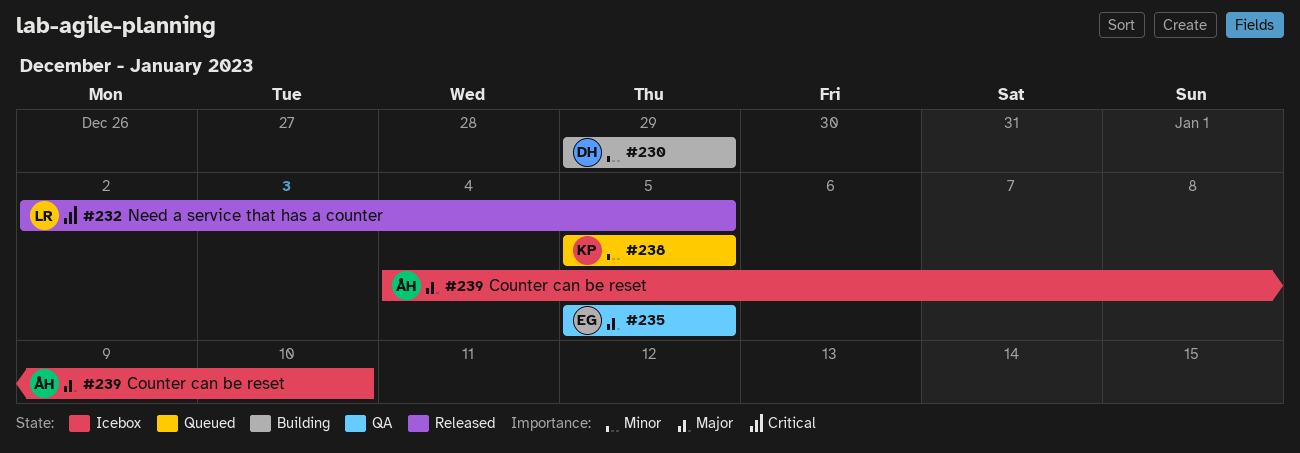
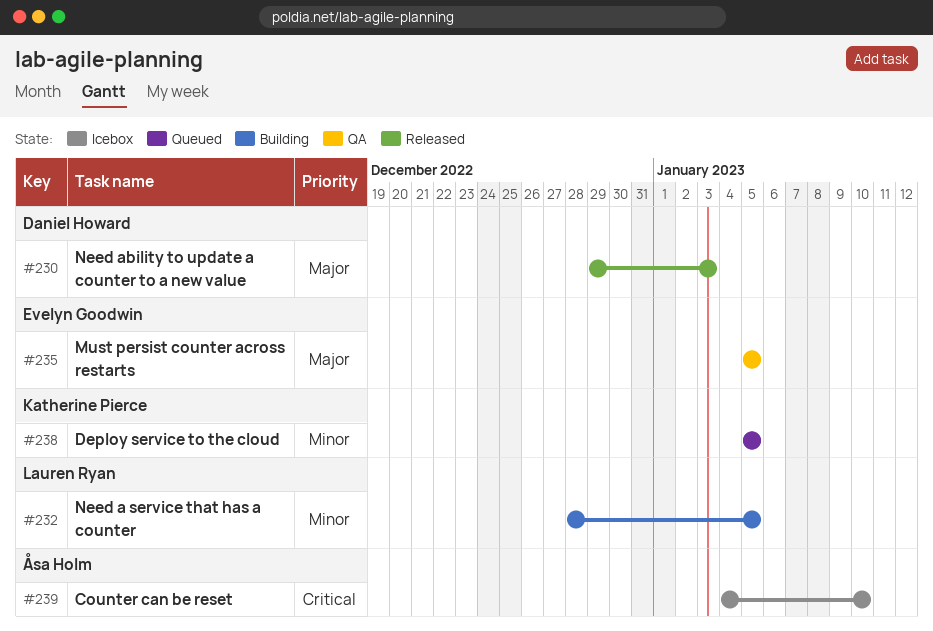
#230, status: Building -> Released
#230, priority: Minor -> Major
#230, due: Dec 29 -> Jan 3
#232, status: Released -> Building
#232, priority: Critical -> Minor
#232, start: Jan 2 -> Dec 28
#239, priority: Major -> Critical

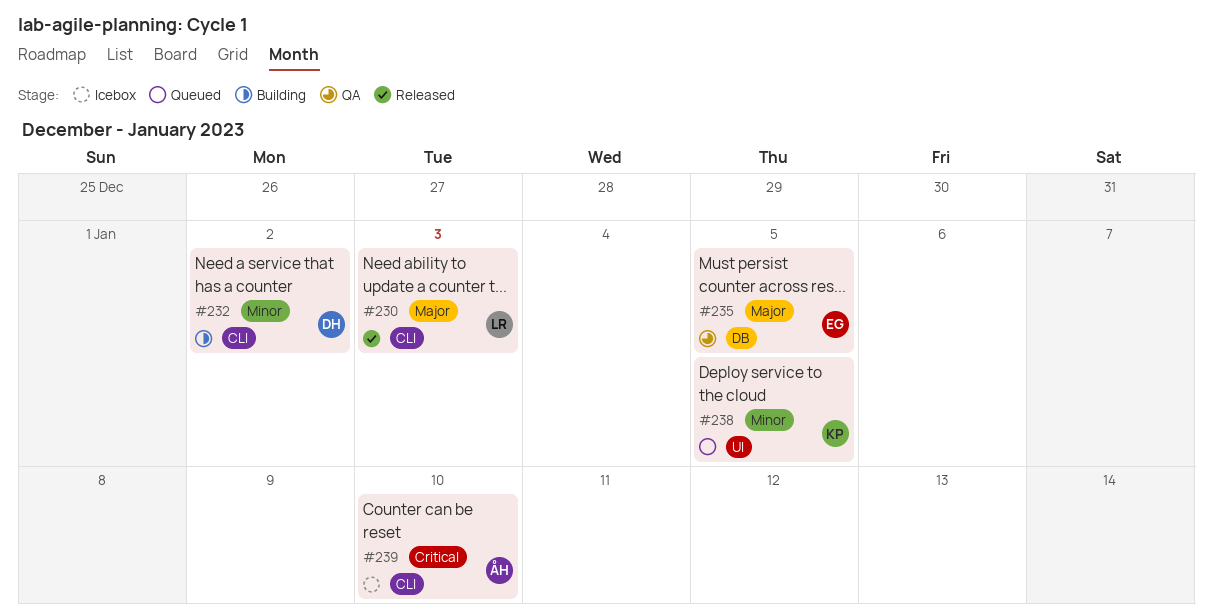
#230, owner: Daniel Howard -> Lauren Ryan
#232, owner: Lauren Ryan -> Daniel Howard
#232, due: Jan 5 -> Jan 2

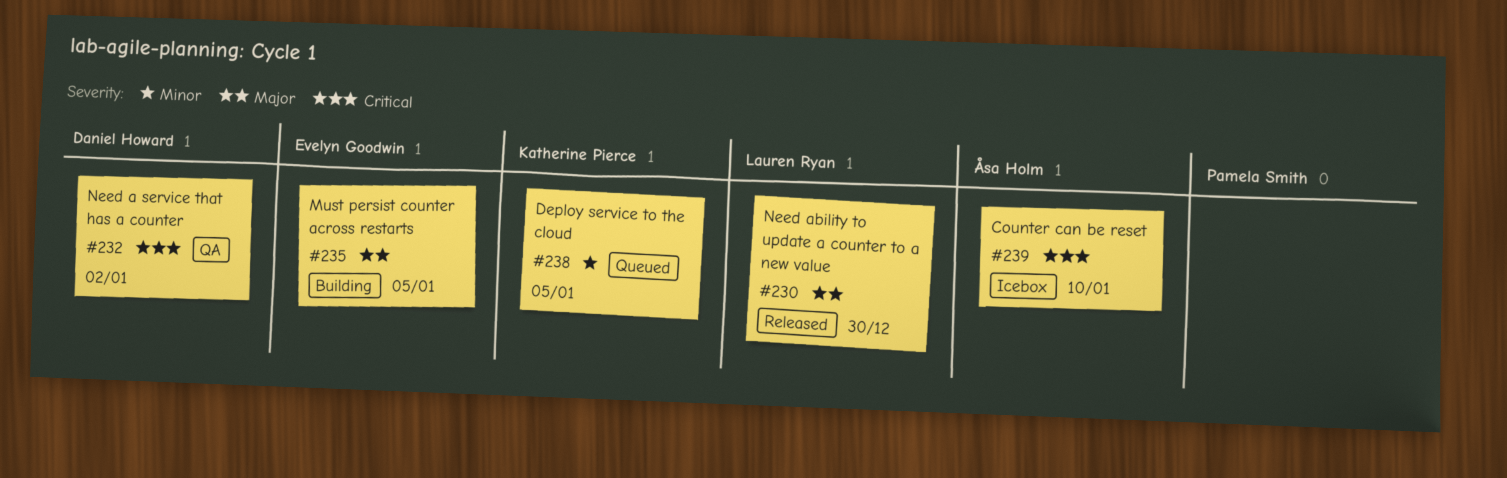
#230, due: Jan 3 -> Dec 30
#232, status: Building -> QA
#232, priority: Minor -> Critical
#235, status: QA -> Building

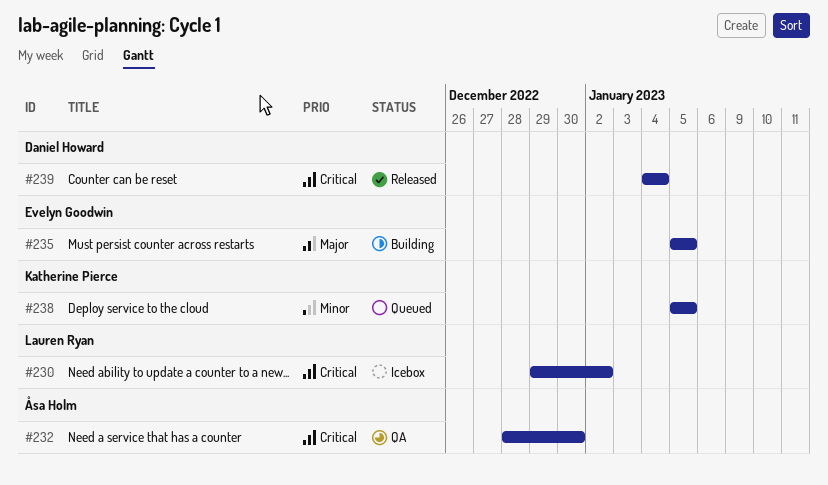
#230, status: Released -> Icebox
#230, priority: Major -> Critical
#230, due: Dec 30 -> Jan 2
#232, owner: Daniel Howard -> Åsa Holm
#232, due: Jan 2 -> Dec 30
#239, status: Icebox -> Released
#239, owner: Åsa Holm -> Daniel Howard
#239, due: Jan 10 -> Jan 4

